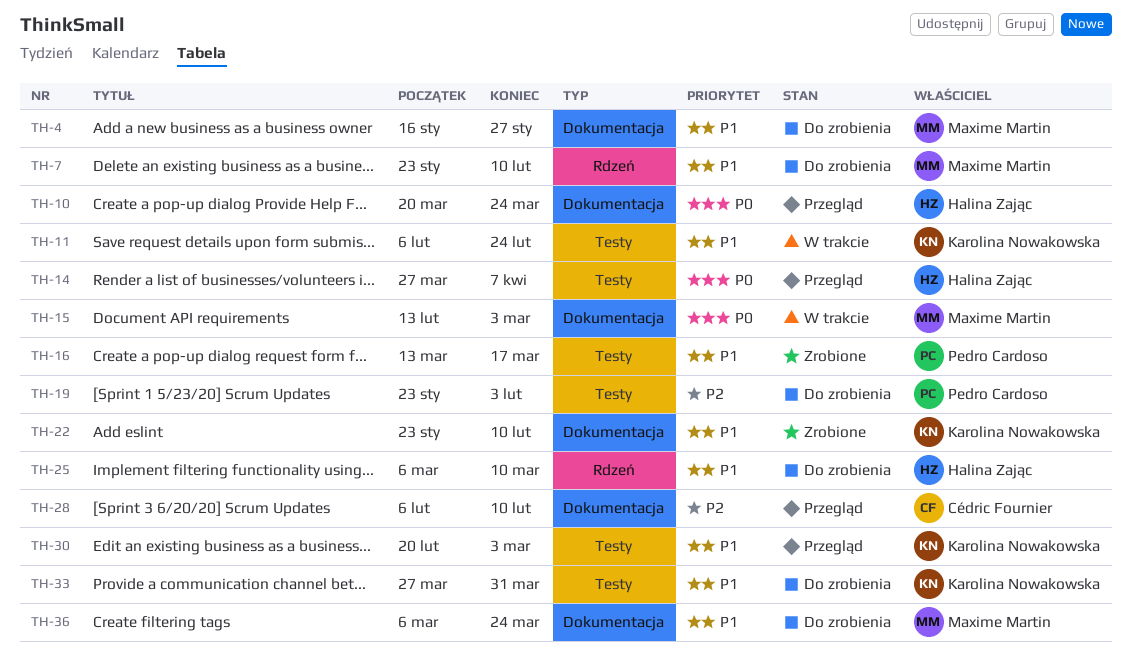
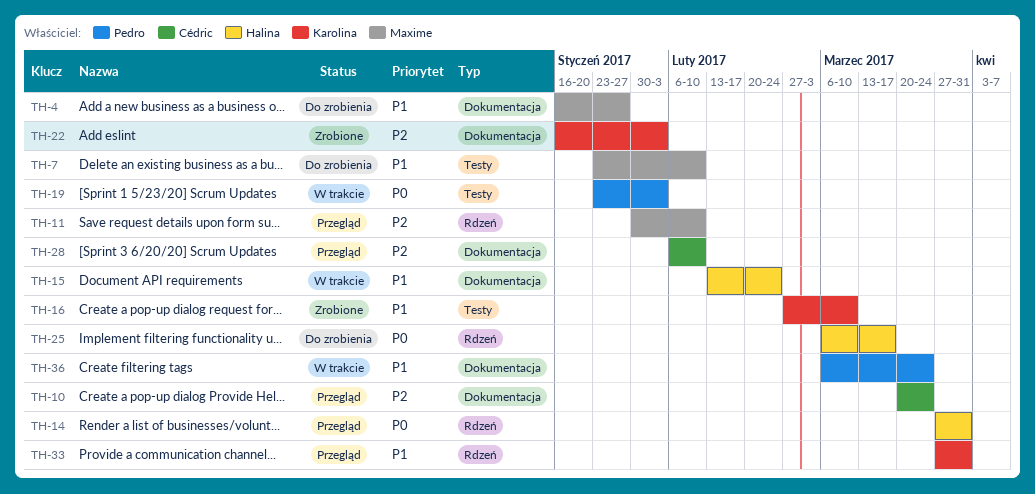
TH-7, label: Rdzeń -> Testy
TH-10, owner: Halina Zając -> Cédric Fournier
TH-10, priority: P0 -> P2
TH-11, status: W trakcie -> Przegląd
TH-11, owner: Karolina Nowakowska -> Maxime Martin
TH-11, priority: P1 -> P2
TH-11, label: Testy -> Rdzeń
TH-11, start: Feb 6 -> Jan 30
TH-11, due: Feb 24 -> Feb 10
TH-14, label: Testy -> Rdzeń
TH-14, due: Apr 7 -> Mar 31
TH-15, owner: Maxime Martin -> Halina Zając
TH-15, priority: P0 -> P1
TH-15, due: Mar 3 -> Feb 24
TH-16, owner: Pedro Cardoso -> Karolina Nowakowska
TH-16, start: Mar 13 -> Feb 27
TH-16, due: Mar 17 -> Mar 10
TH-19, status: Do zrobienia -> W trakcie
TH-19, priority: P2 -> P0
TH-22, priority: P1 -> P2
TH-22, start: Jan 23 -> Jan 16
TH-22, due: Feb 10 -> Feb 3
TH-25, priority: P1 -> P0
TH-25, due: Mar 10 -> Mar 17
TH-30: present -> none
TH-33, status: Do zrobienia -> Przegląd
TH-33, label: Testy -> Rdzeń
TH-36, status: Do zrobienia -> W trakcie
TH-36, owner: Maxime Martin -> Pedro Cardoso

